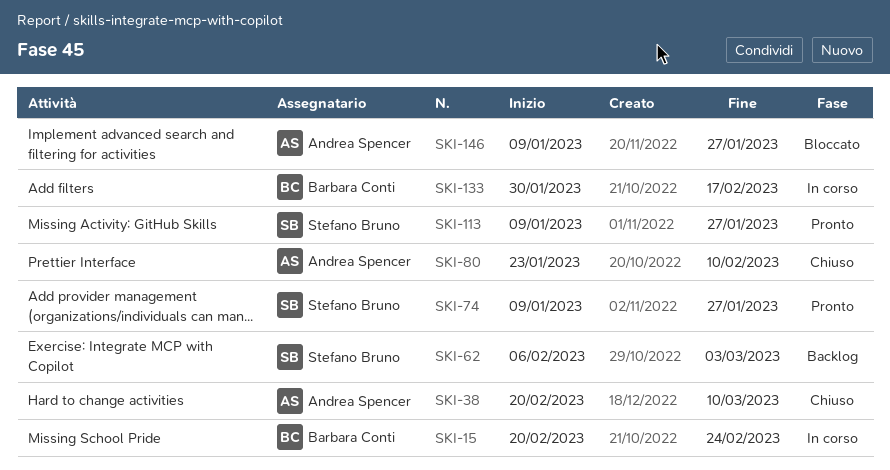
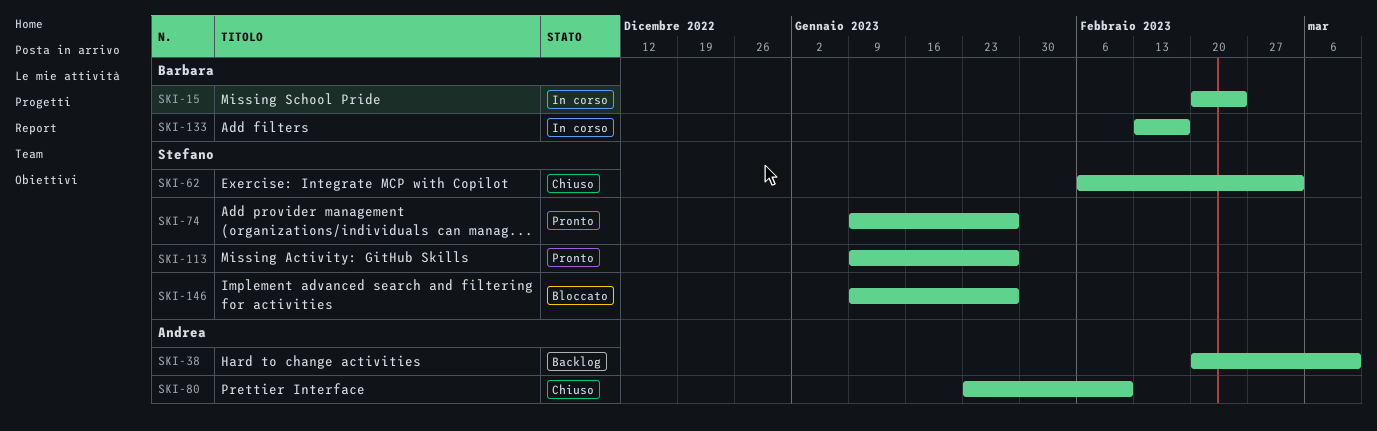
SKI-38, status: Chiuso -> Backlog
SKI-62, status: Backlog -> Chiuso
SKI-133, start: Jan 30 -> Feb 13
SKI-146, owner: Andrea Spencer -> Stefano Bruno

